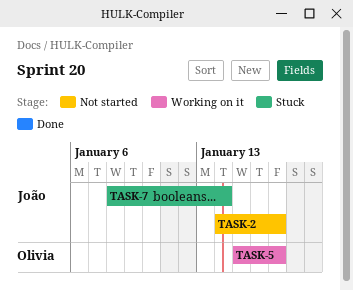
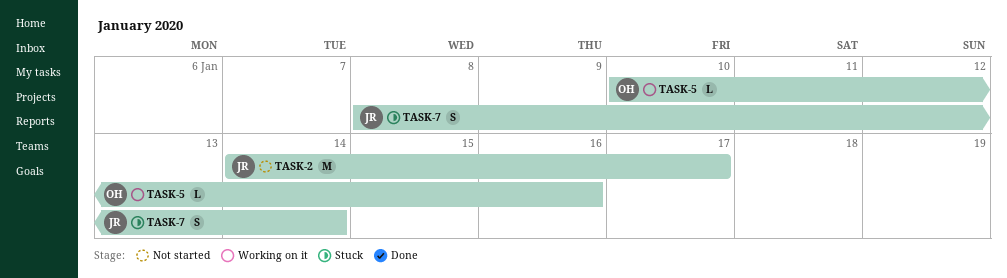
TASK-5, start: Jan 15 -> Jan 10
TASK-5, due: Jan 17 -> Jan 16

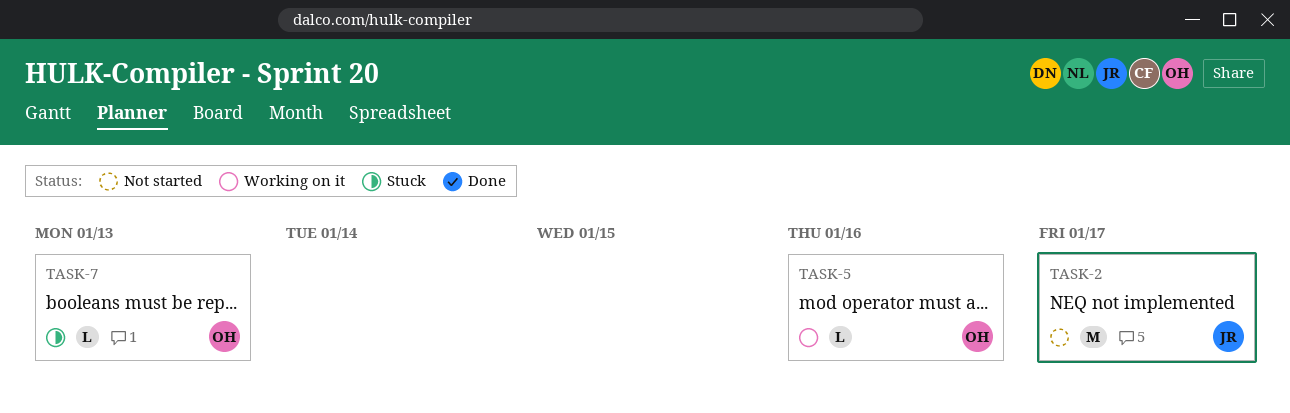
TASK-7, owner: JR -> OH
TASK-7, estimate: S -> L
TASK-7, due: Jan 14 -> Jan 13

